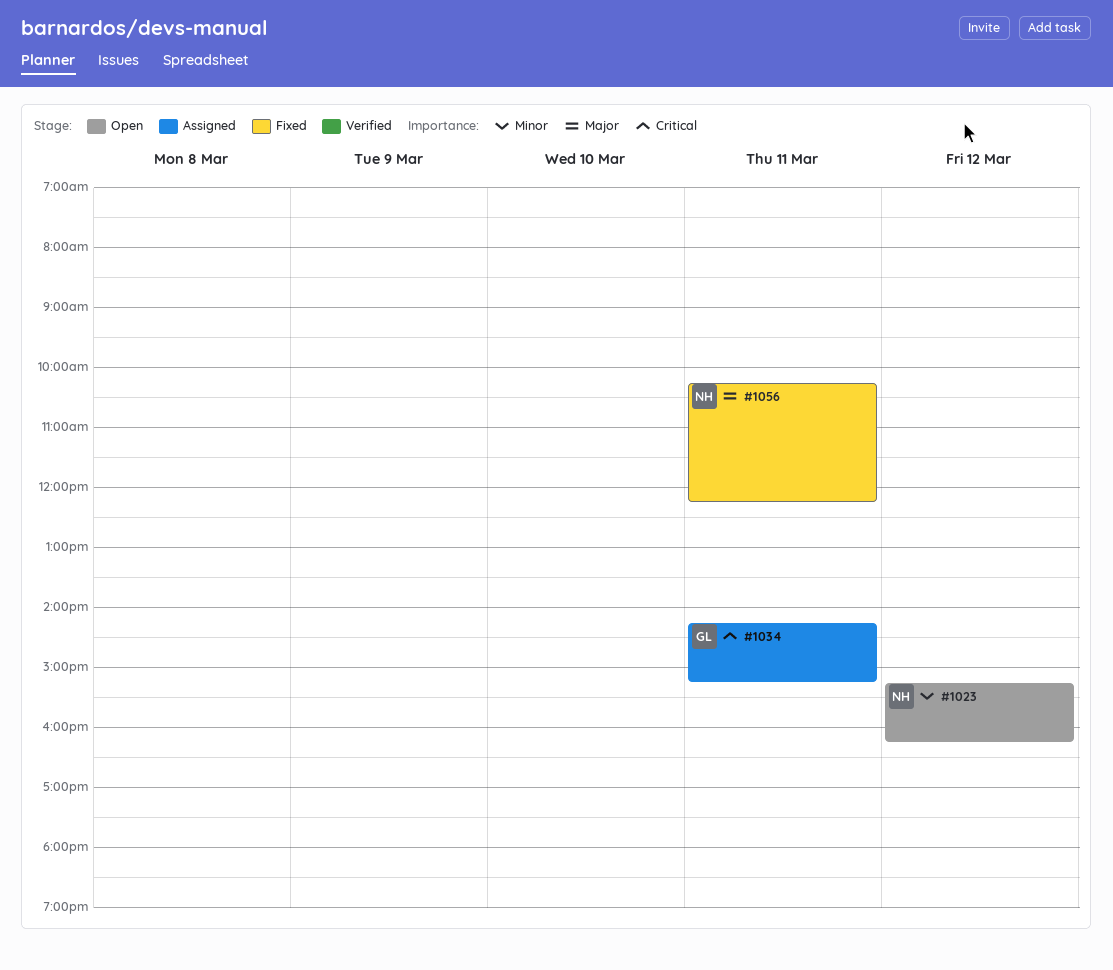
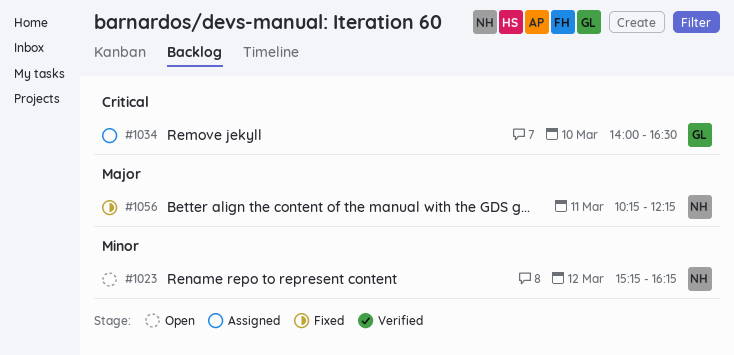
#1034, day: Mar 11 -> Mar 10
#1034, begins: 14:15 -> 14:00
#1034, ends: 15:15 -> 16:30

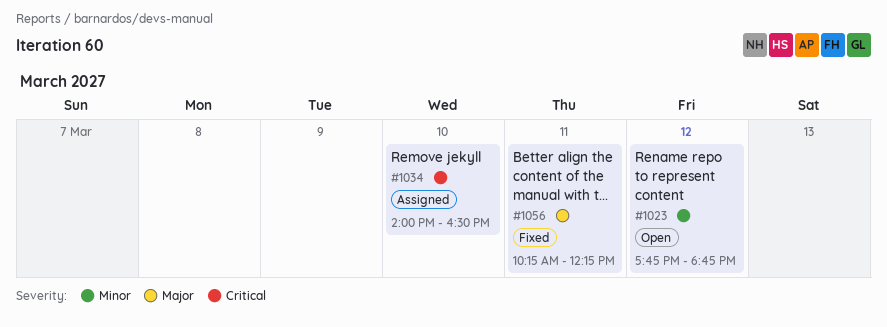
#1023, begins: 15:15 -> 17:45
#1023, ends: 16:15 -> 18:45

